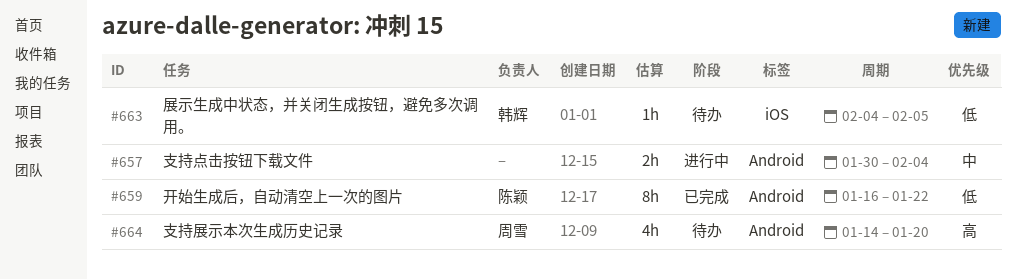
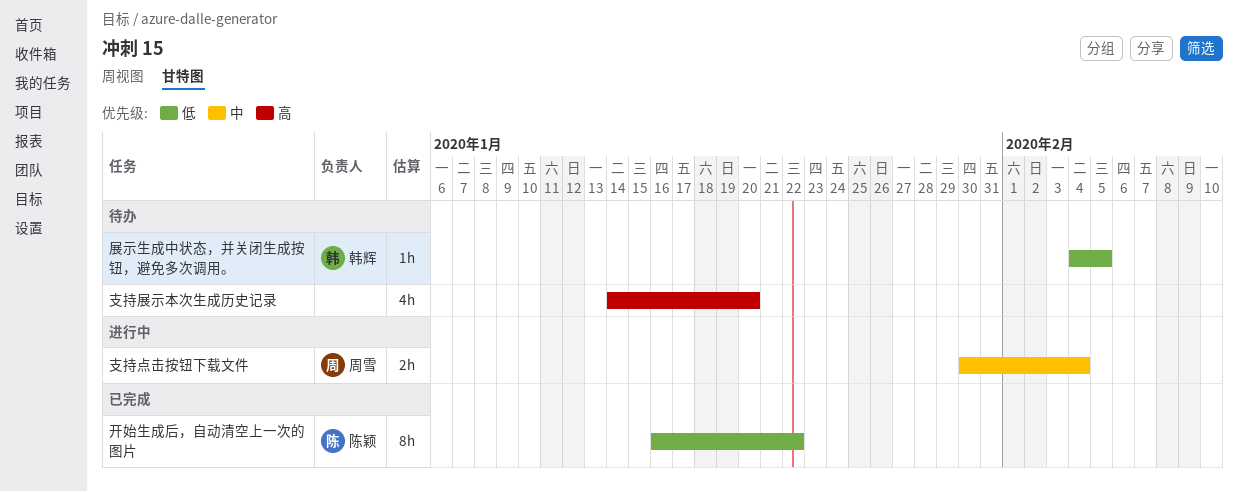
支持展示本次生成历史记录, owner: 周雪 -> none
支持点击按钮下载文件, owner: none -> 周雪

